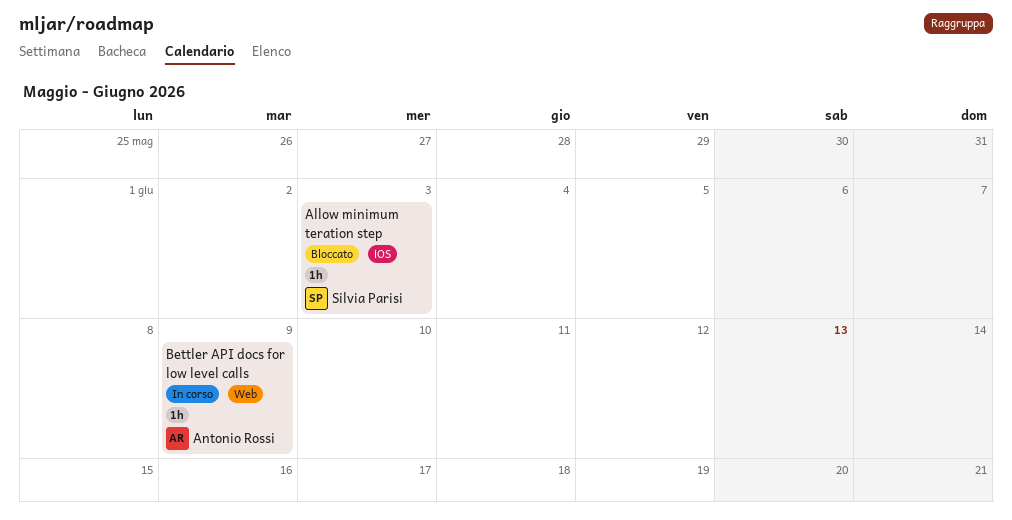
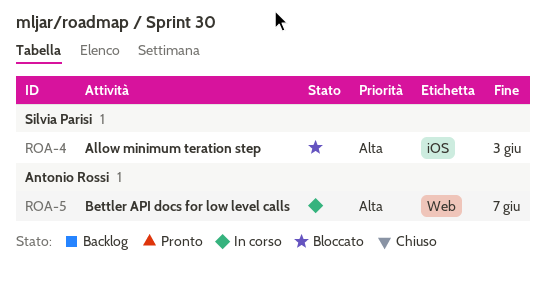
Bettler API docs for low level calls, due: Jun 9 -> Jun 7

